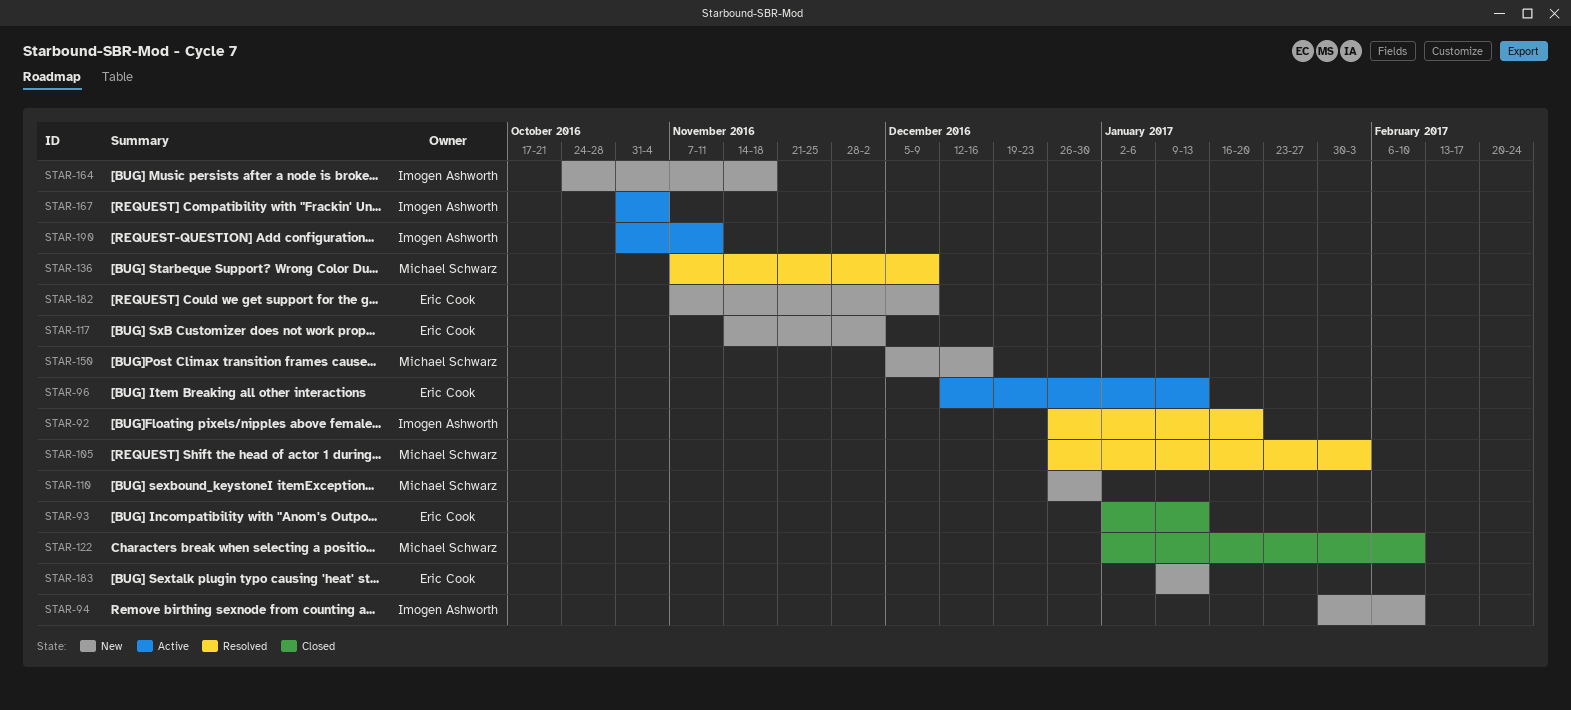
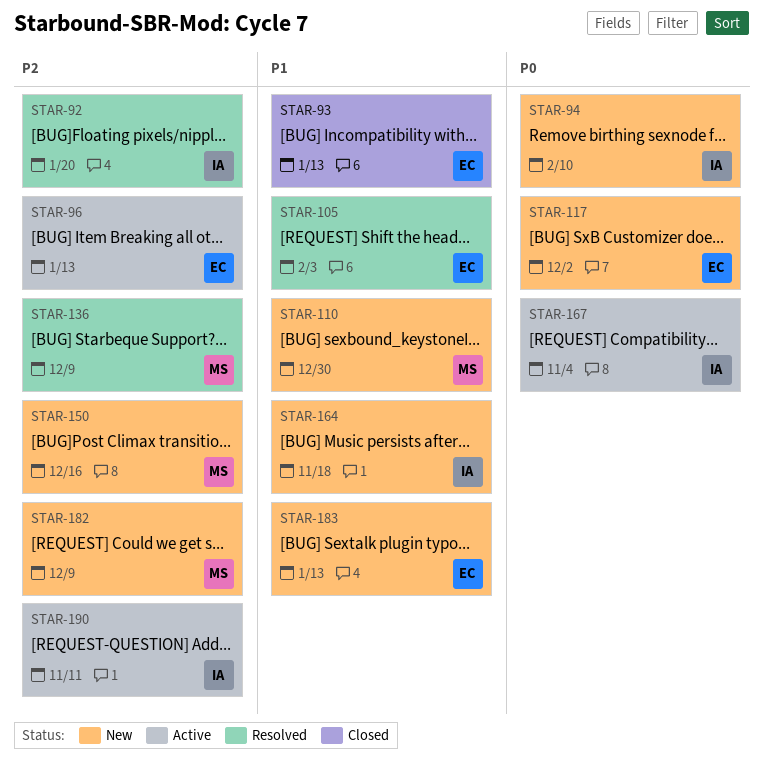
STAR-105, owner: Michael Schwarz -> Eric Cook
STAR-122: present -> none
STAR-182, owner: Eric Cook -> Michael Schwarz

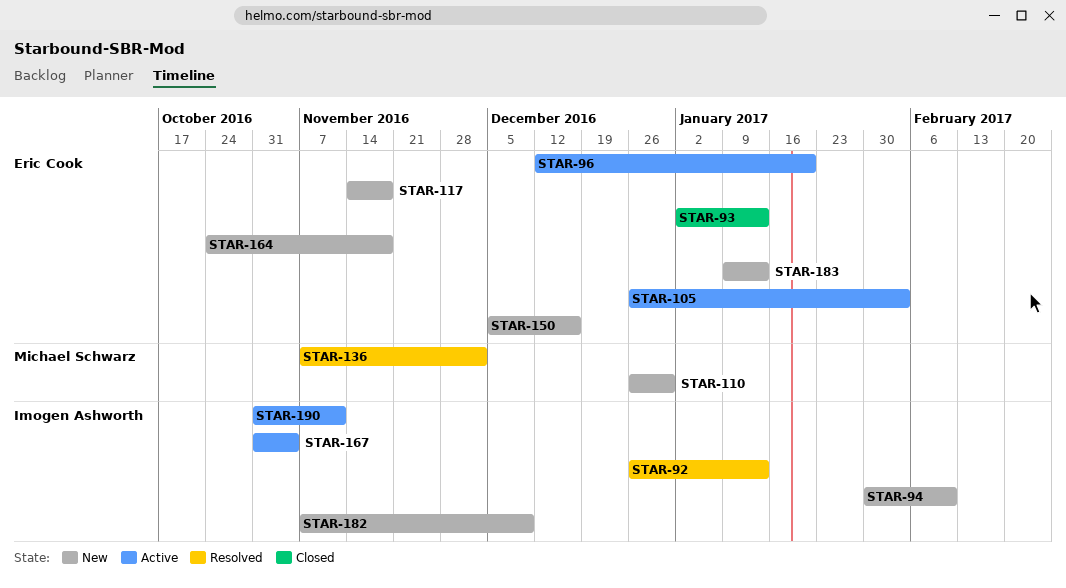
STAR-92, due: Jan 20 -> Jan 13
STAR-96, due: Jan 13 -> Jan 20
STAR-105, status: Resolved -> Active
STAR-117, due: Dec 2 -> Nov 18
STAR-136, due: Dec 9 -> Dec 2
STAR-150, owner: Michael Schwarz -> Eric Cook
STAR-164, owner: Imogen Ashworth -> Eric Cook
STAR-182, owner: Michael Schwarz -> Imogen Ashworth

